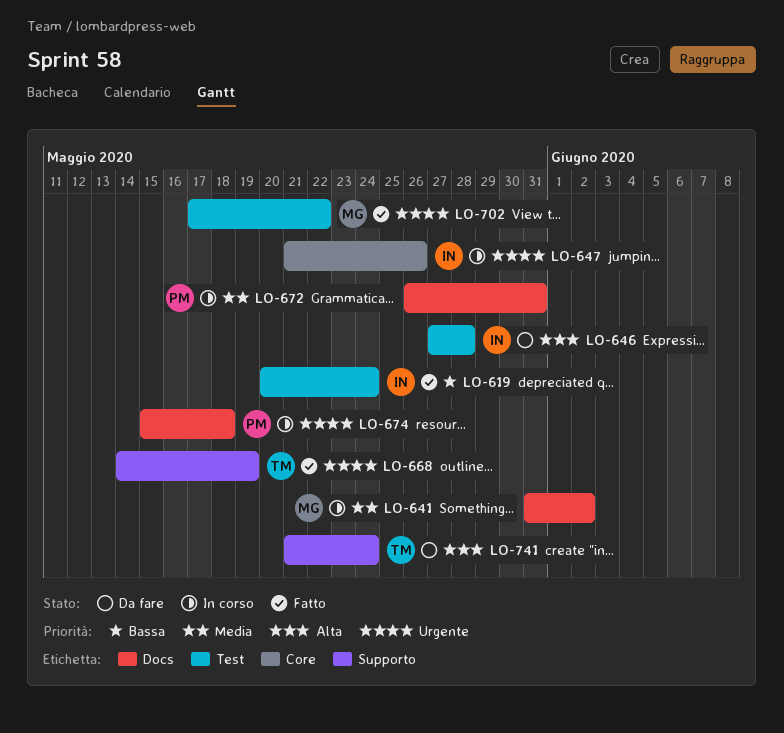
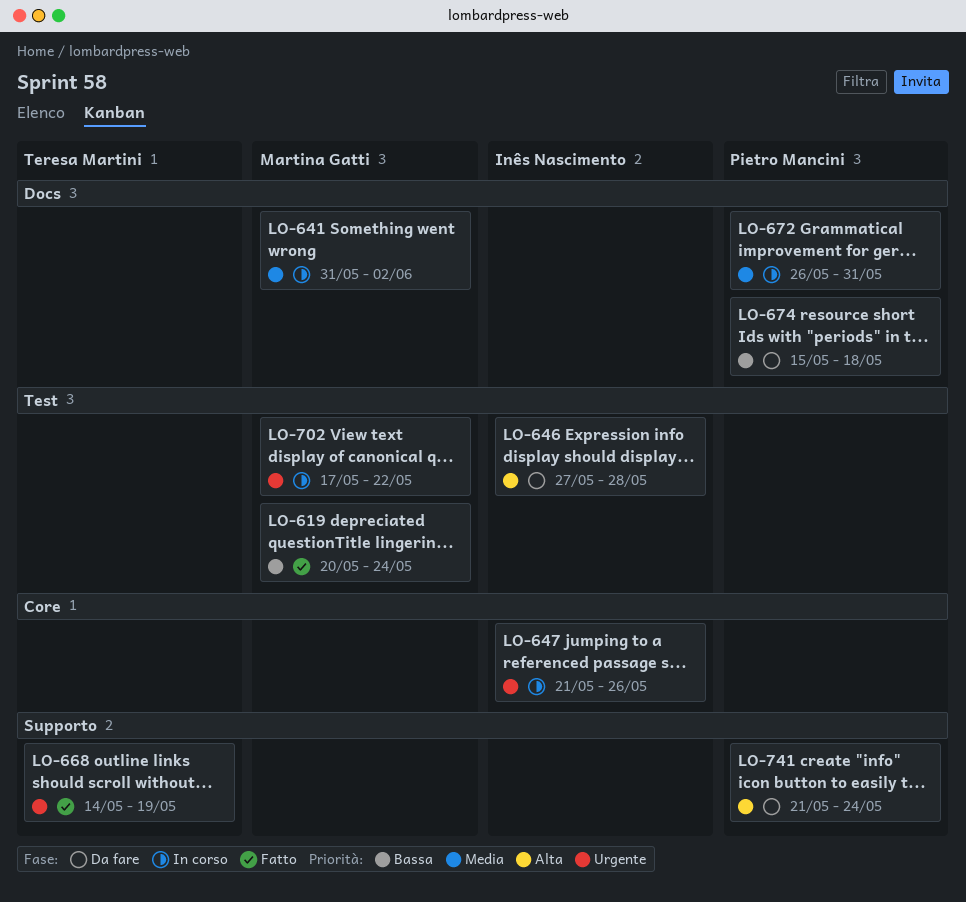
LO-619, owner: Inês Nascimento -> Martina Gatti
LO-674, status: In corso -> Da fare
LO-674, priority: Urgente -> Bassa
LO-702, status: Fatto -> In corso
LO-741, owner: Teresa Martini -> Pietro Mancini

